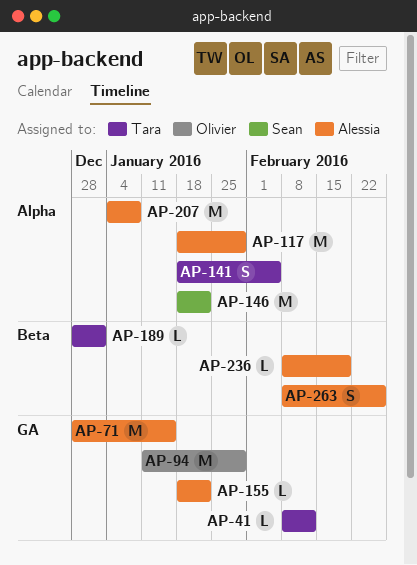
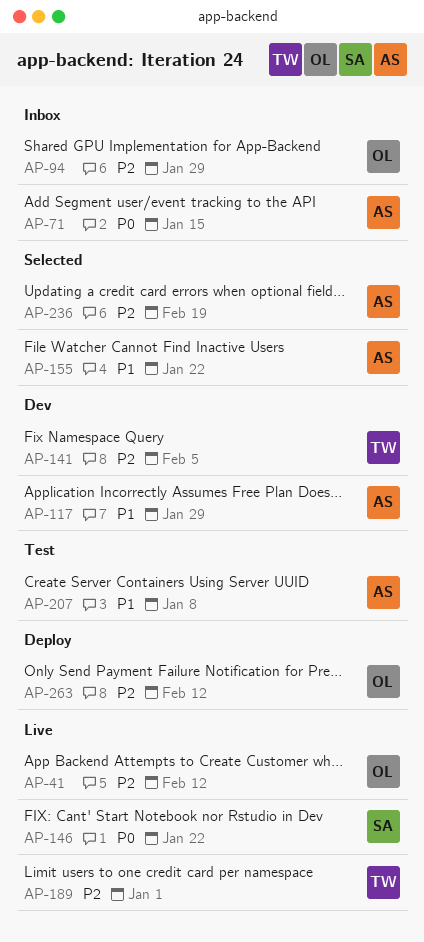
AP-41, owner: Tara -> Olivier
AP-263, owner: Alessia -> Olivier
AP-263, due: Feb 26 -> Feb 12

